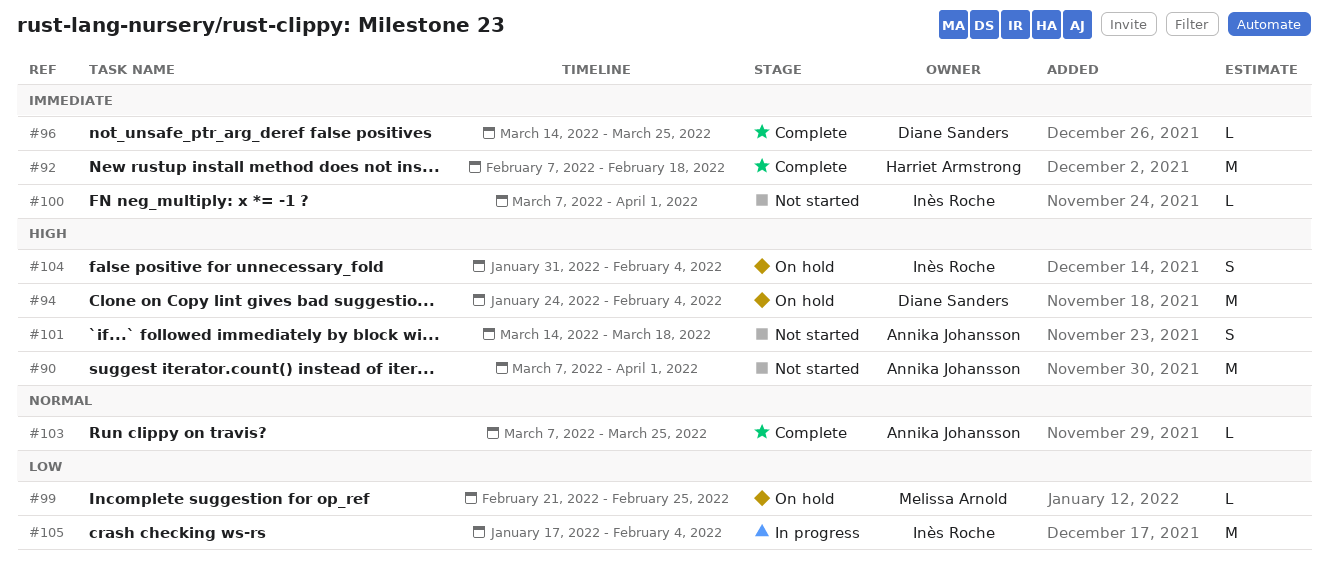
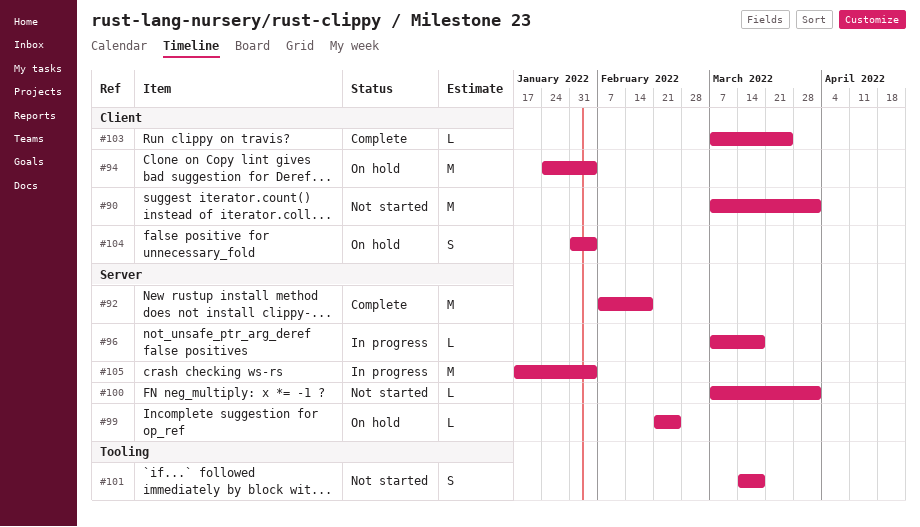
#96, status: Complete -> In progress
#96, start: Mar 14 -> Mar 7
#96, due: Mar 25 -> Mar 18

